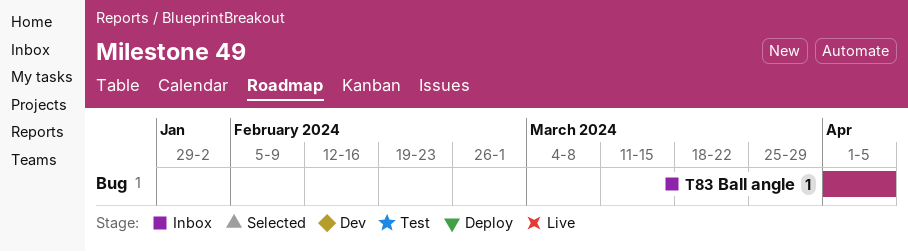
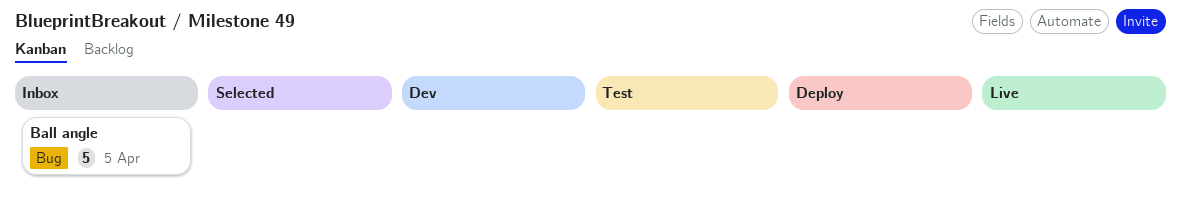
Ball angle, estimate: 1 -> 5

